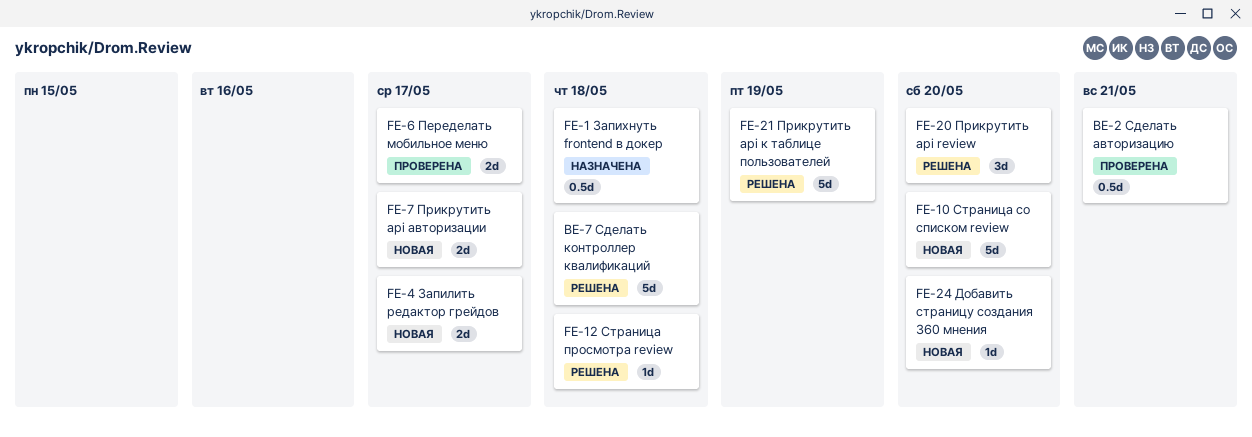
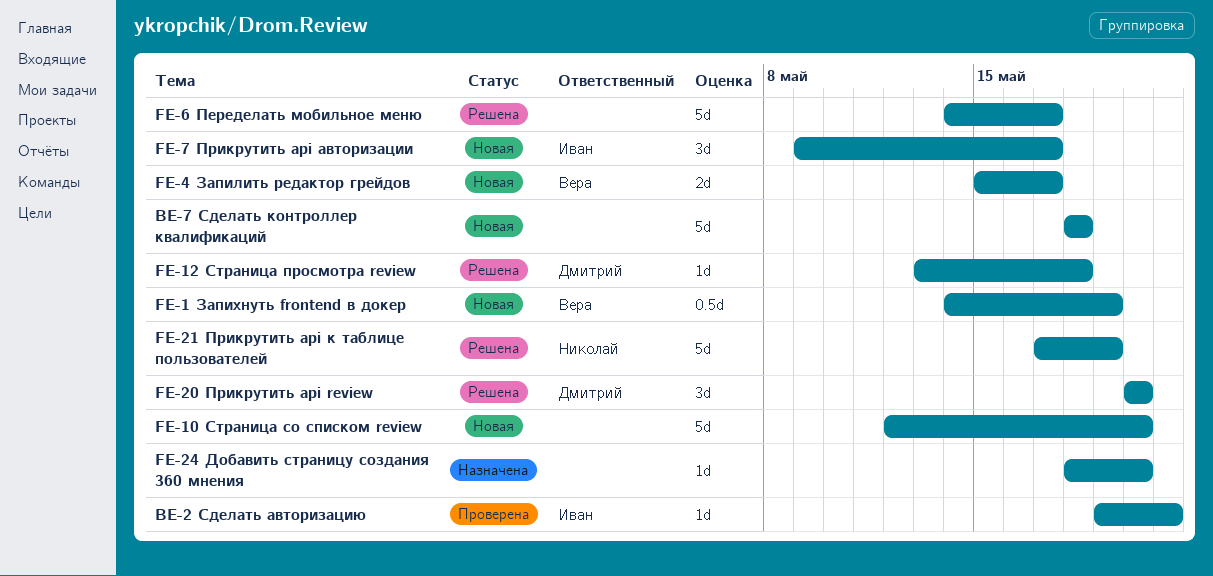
BE-2 Сделать авторизацию, estimate: 0.5d -> 1d
BE-7 Сделать контроллер квалификаций, status: Решена -> Новая
FE-1 Запихнуть frontend в докер, status: Назначена -> Новая
FE-1 Запихнуть frontend в докер, due: May 18 -> May 19
FE-24 Добавить страницу создания 360 мнения, status: Новая -> Назначена
FE-6 Переделать мобильное меню, status: Проверена -> Решена
FE-6 Переделать мобильное меню, estimate: 2d -> 5d
FE-7 Прикрутить api авторизации, estimate: 2d -> 3d

